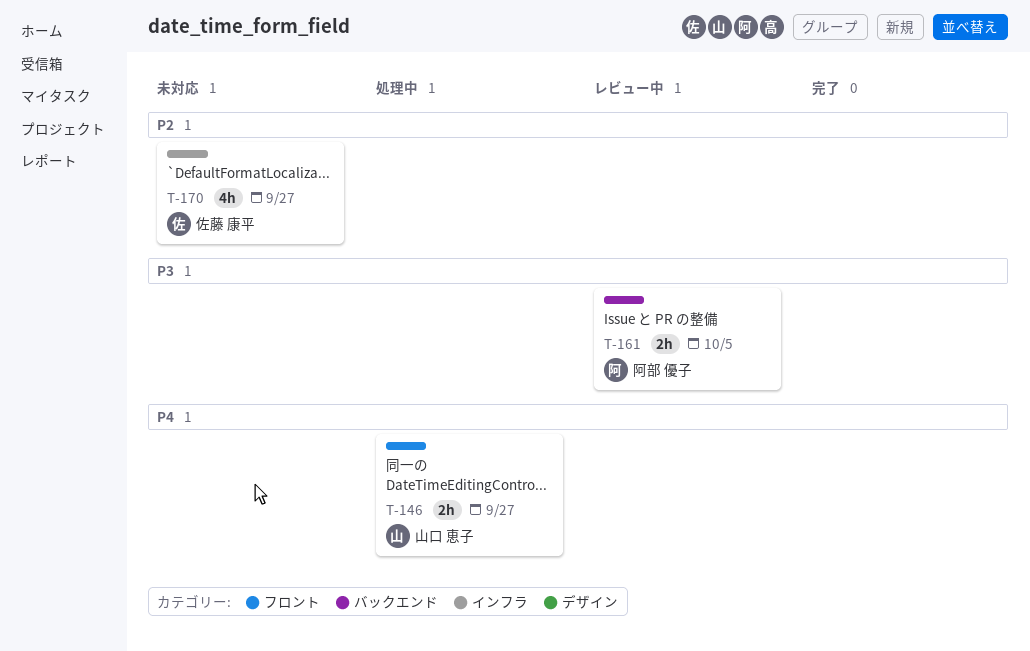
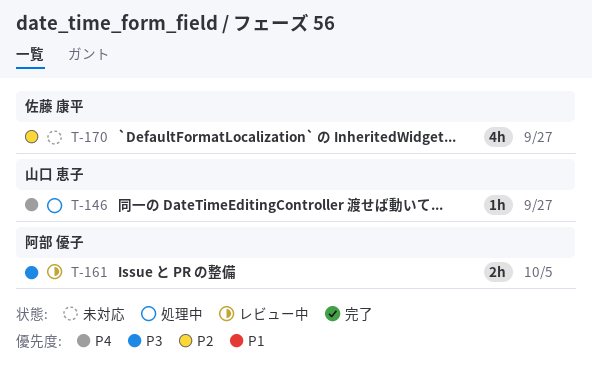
T-146, estimate: 2h -> 1h

